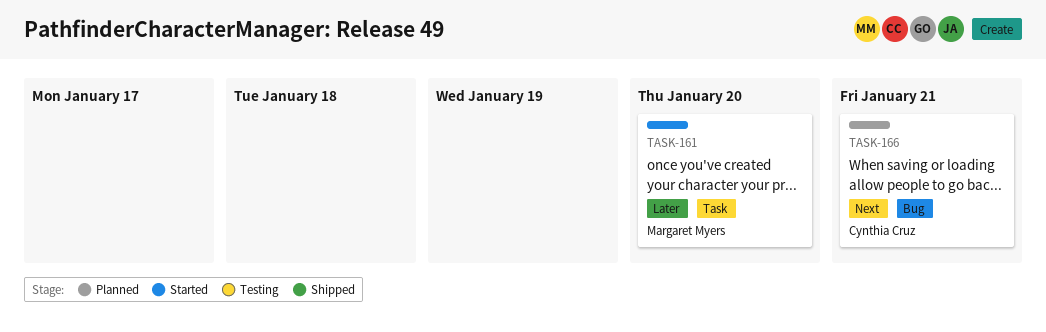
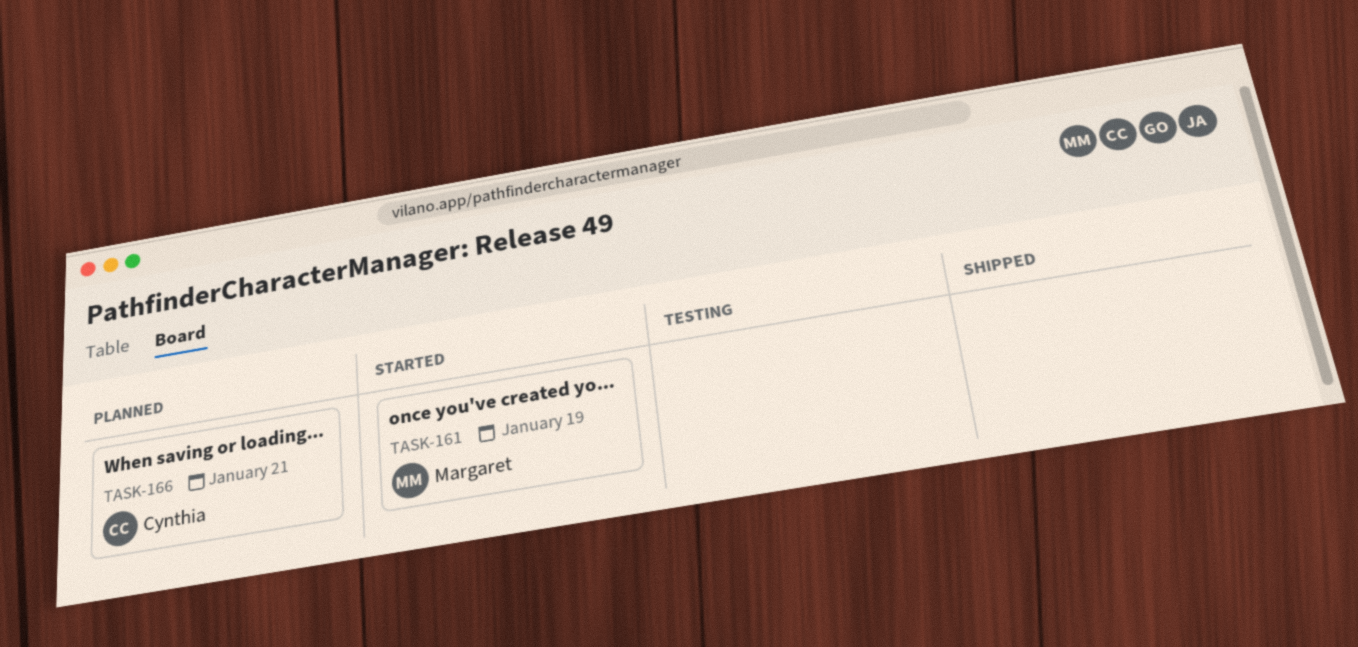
TASK-161, due: Jan 20 -> Jan 19

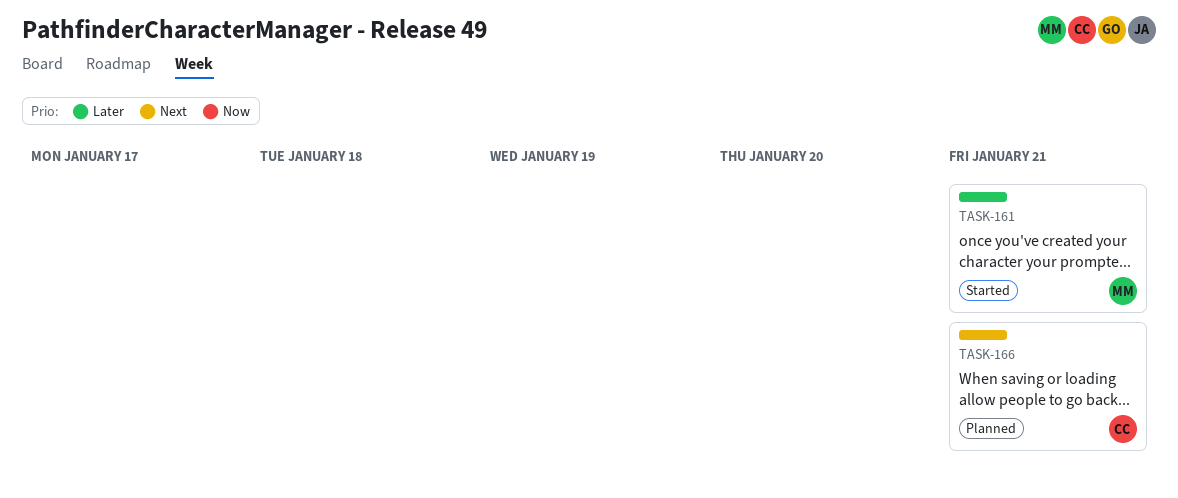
TASK-161, due: Jan 19 -> Jan 21

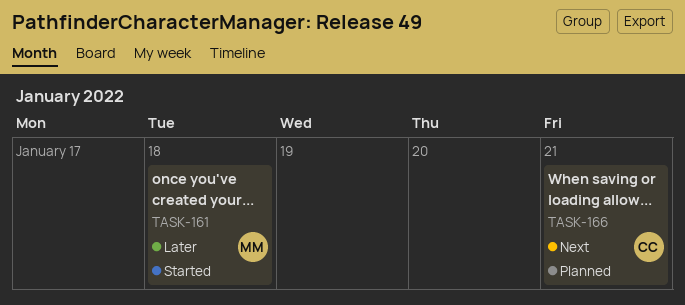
TASK-161, due: Jan 21 -> Jan 18

